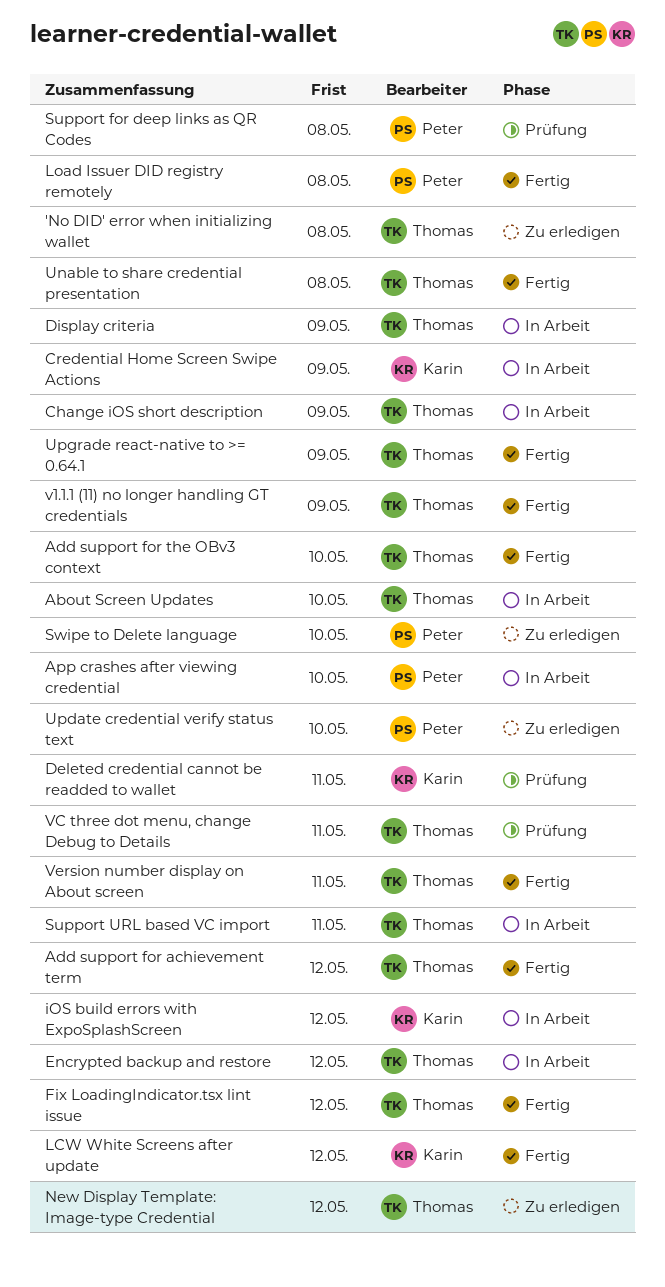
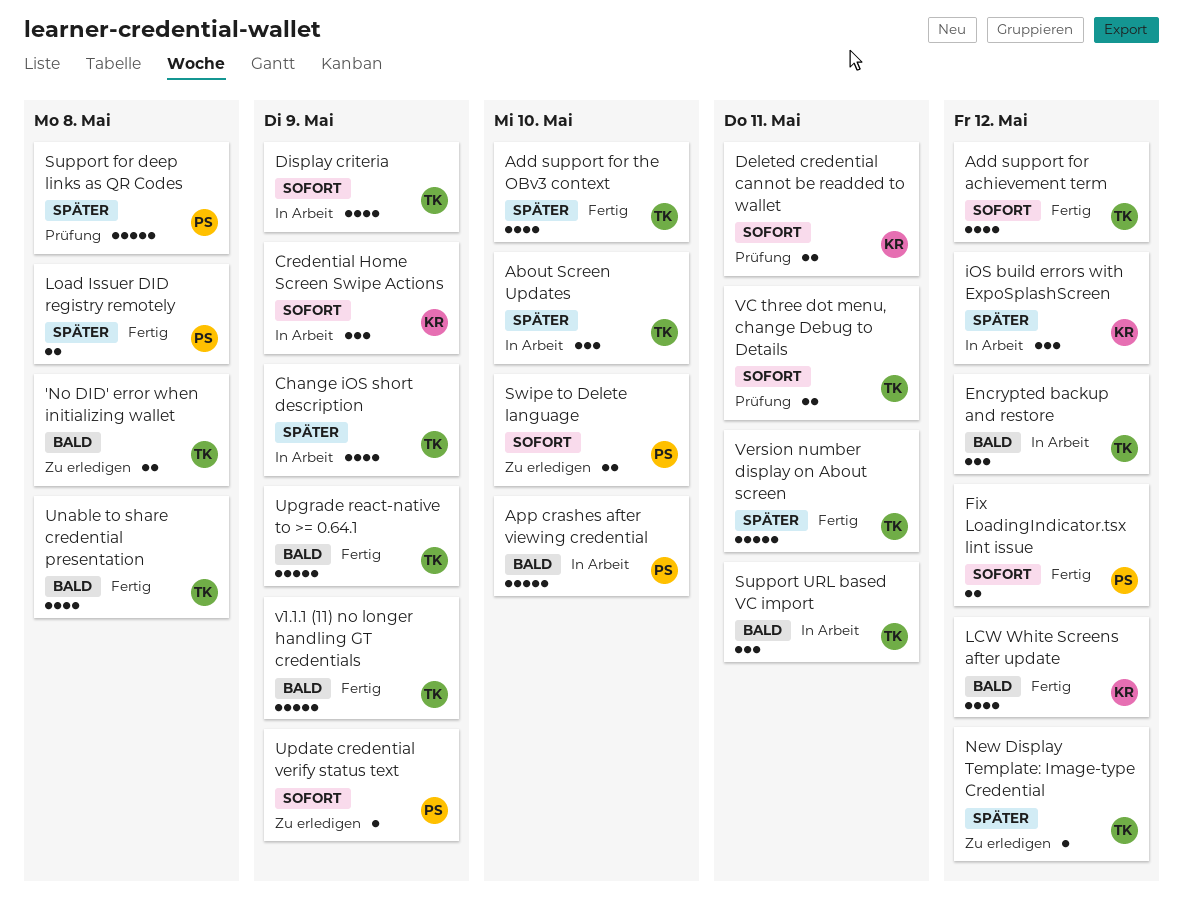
Fix LoadingIndicator.tsx lint issue, owner: Thomas -> Peter
Update credential verify status text, due: May 10 -> May 9

